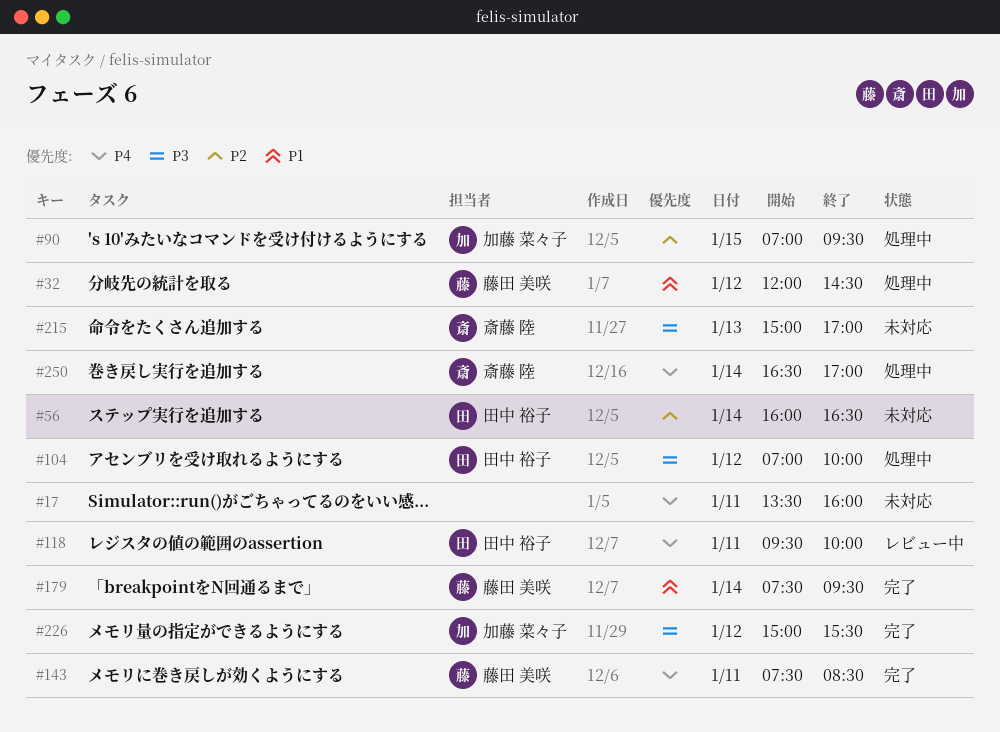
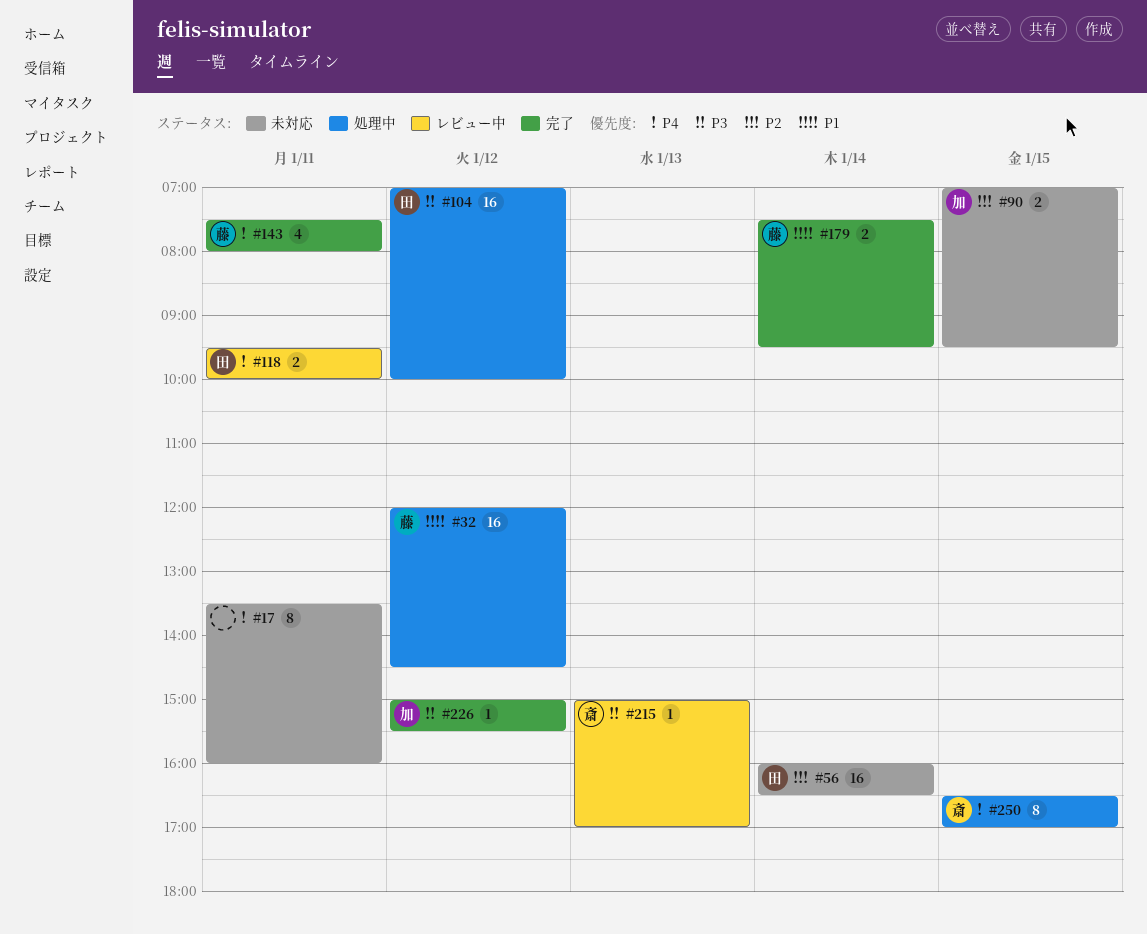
#90, status: 処理中 -> 未対応
#143, ends: 08:30 -> 08:00
#215, status: 未対応 -> レビュー中
#250, day: Jan 14 -> Jan 15

